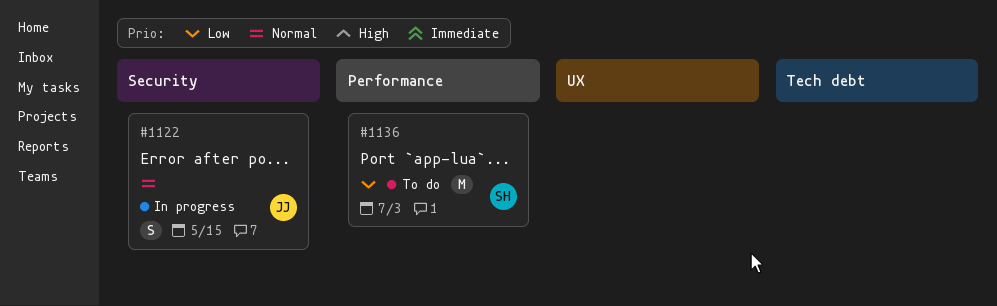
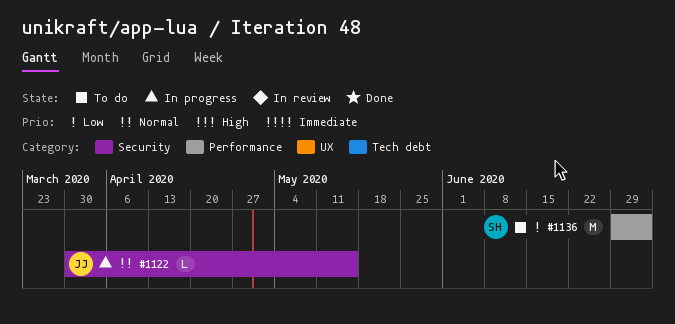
#1122, estimate: S -> L

